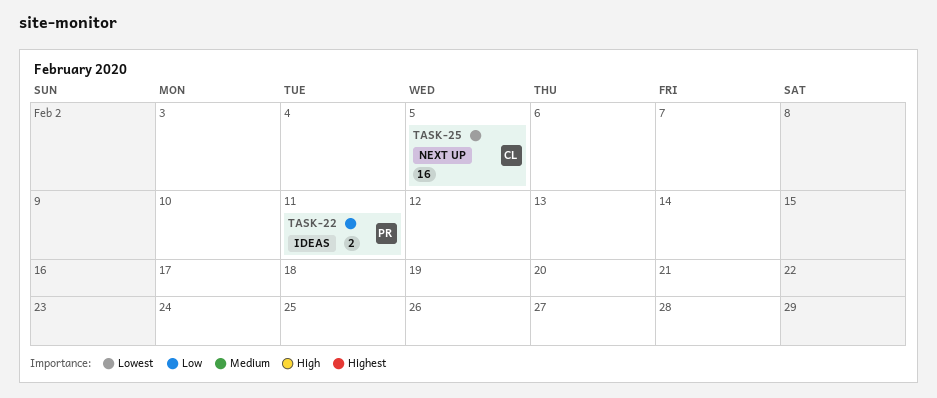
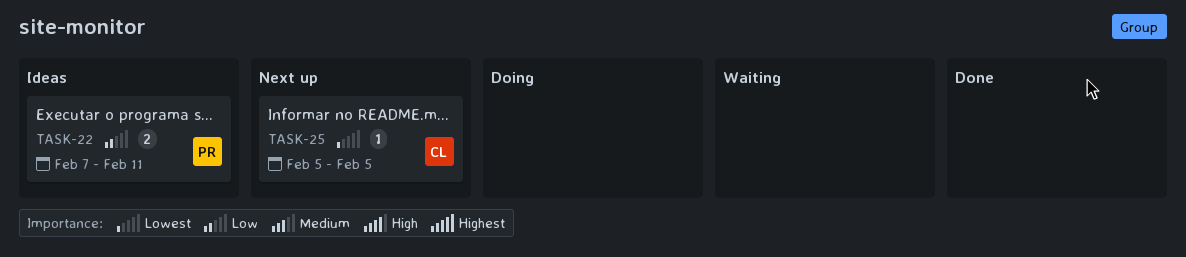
TASK-25, estimate: 16 -> 1

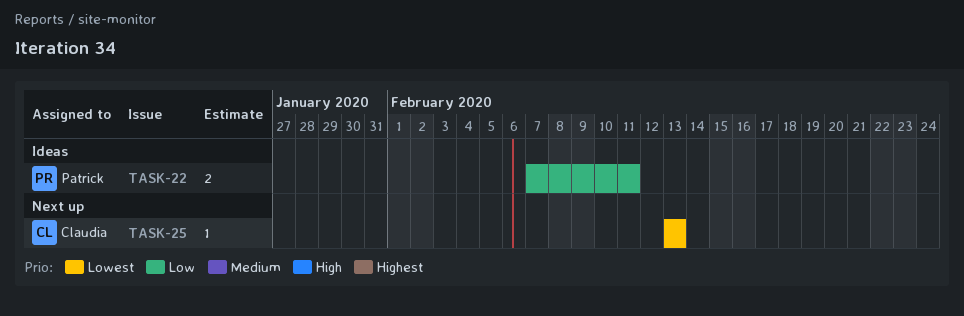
TASK-25, start: Feb 5 -> Feb 13
TASK-25, due: Feb 5 -> Feb 13

